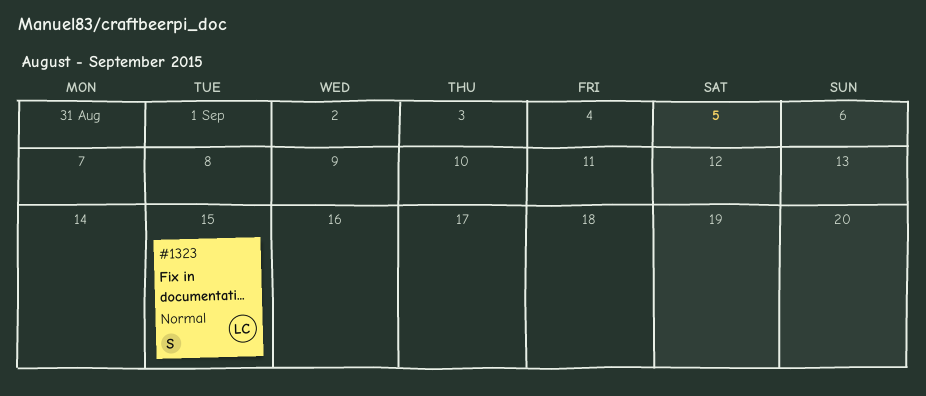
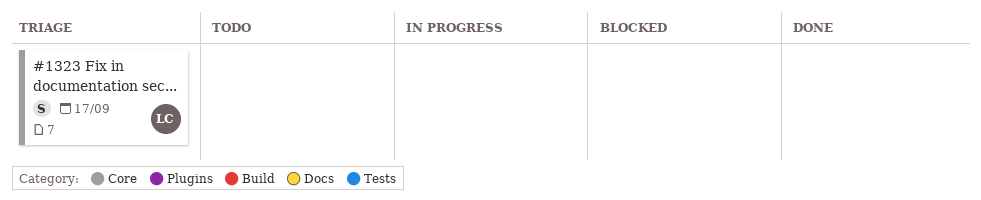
#1323, due: Sep 15 -> Sep 17

